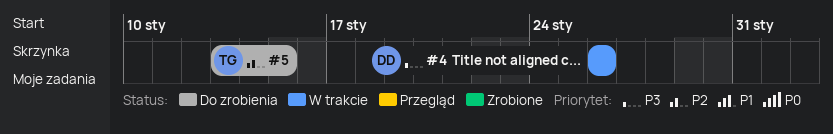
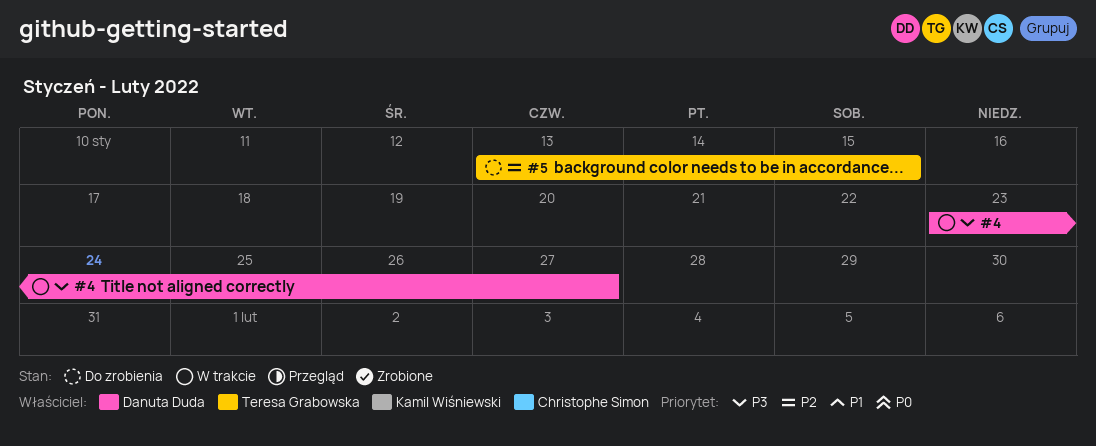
#4, start: Jan 26 -> Jan 23
#4, due: Jan 26 -> Jan 27

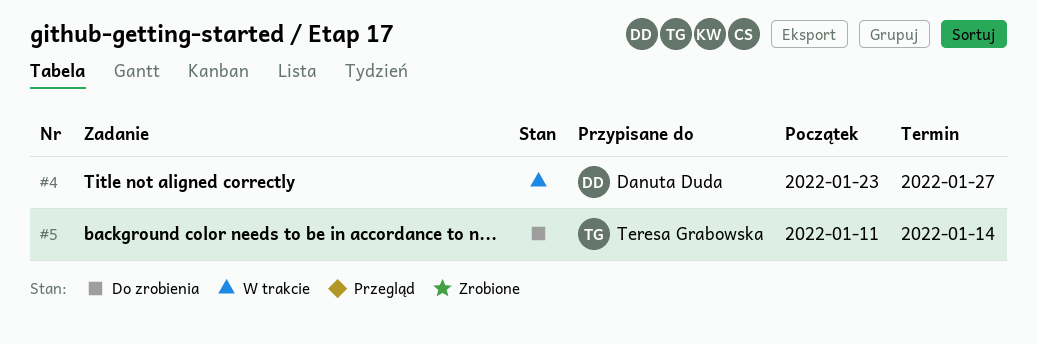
#5, start: Jan 13 -> Jan 11
#5, due: Jan 15 -> Jan 14

